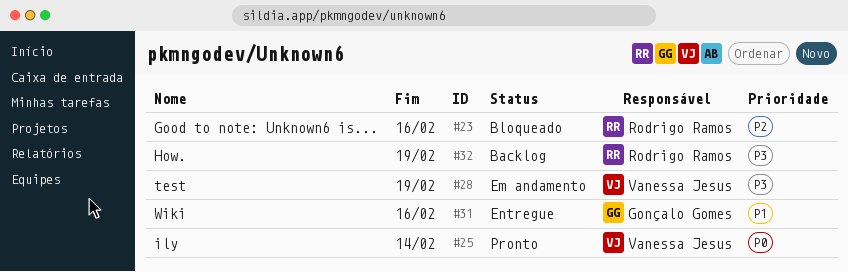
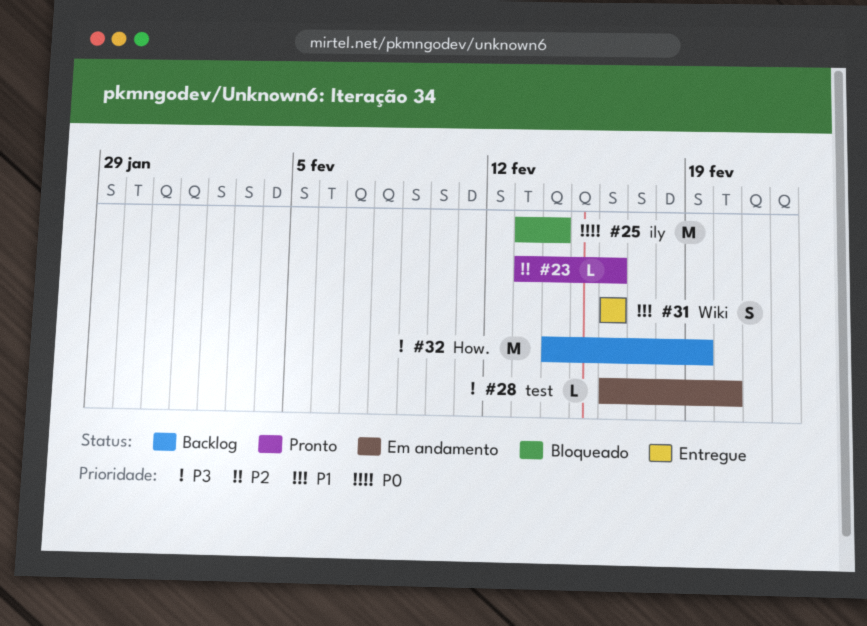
#23, status: Bloqueado -> Pronto
#25, status: Pronto -> Bloqueado
#28, due: Feb 19 -> Feb 20

